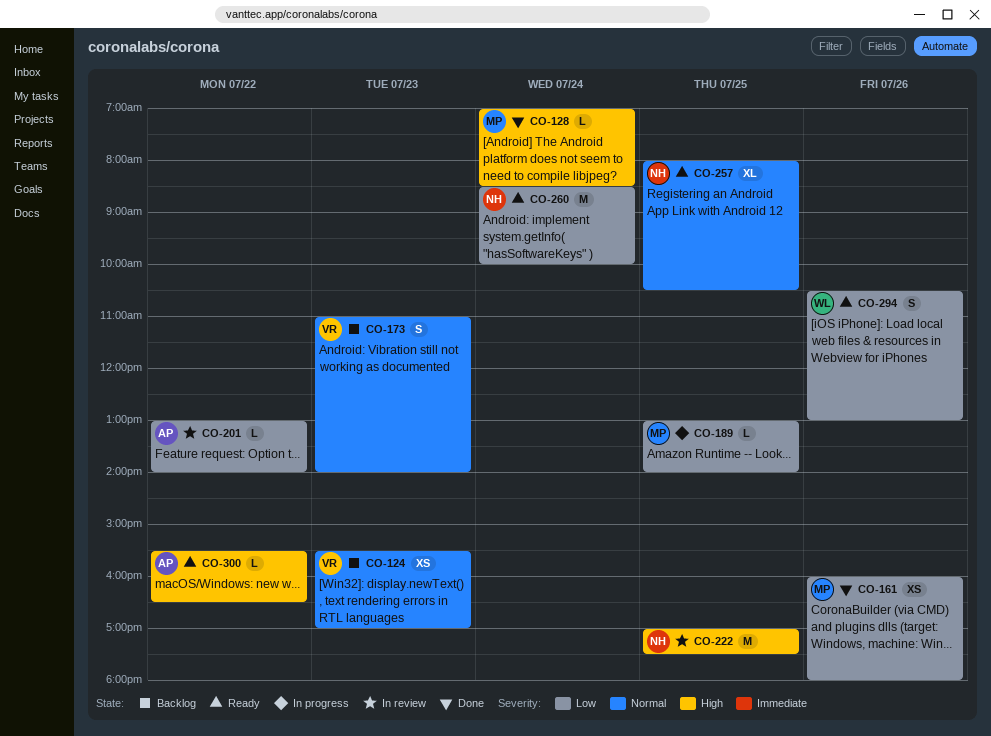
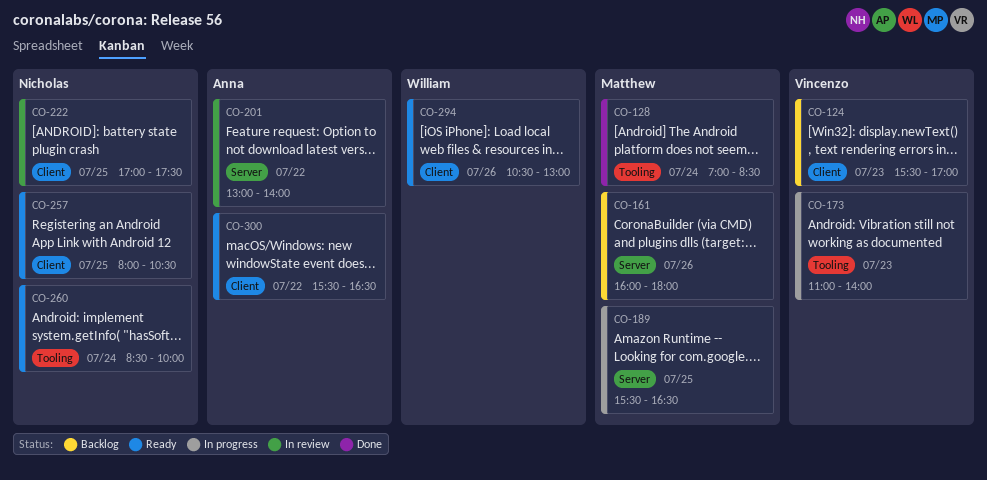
CO-161, status: Done -> Backlog
CO-173, status: Backlog -> In progress
CO-189, begins: 13:00 -> 15:30
CO-189, ends: 14:00 -> 16:30

